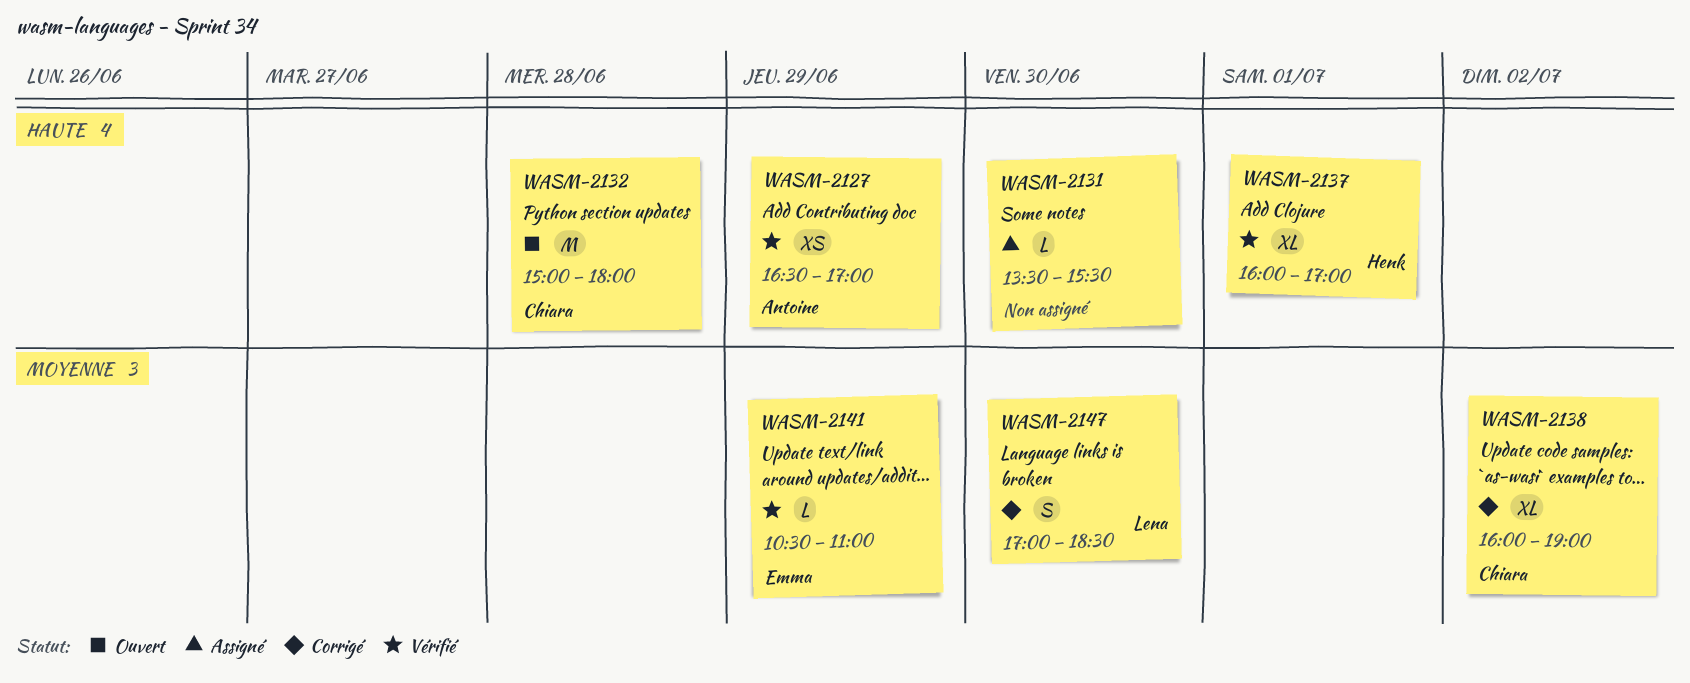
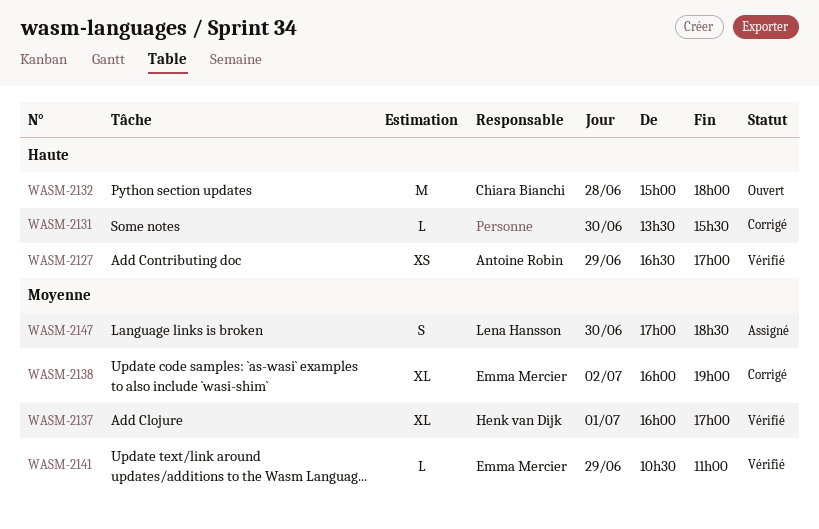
WASM-2131, status: Assigné -> Corrigé
WASM-2137, priority: Haute -> Moyenne
WASM-2138, owner: Chiara Bianchi -> Emma Mercier
WASM-2147, status: Corrigé -> Assigné

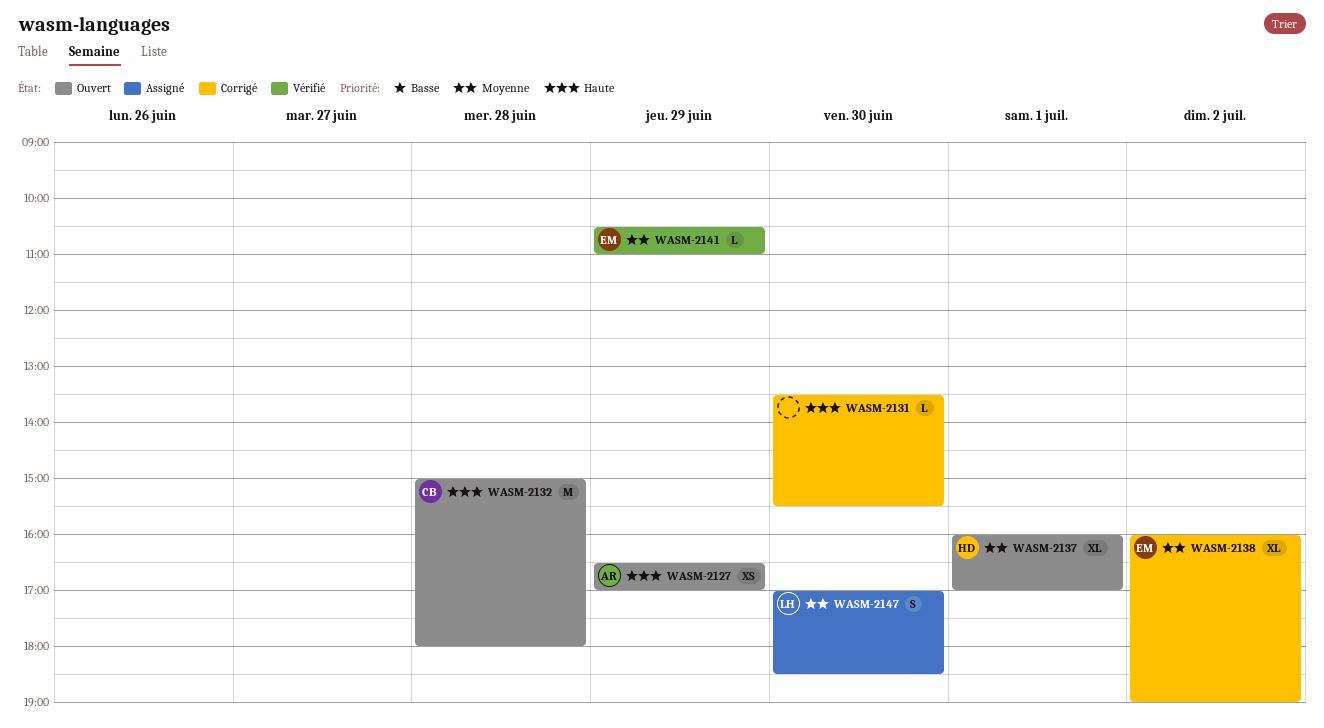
WASM-2127, status: Vérifié -> Ouvert
WASM-2137, status: Vérifié -> Ouvert

